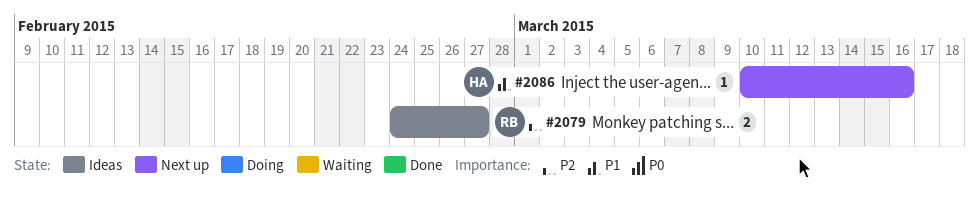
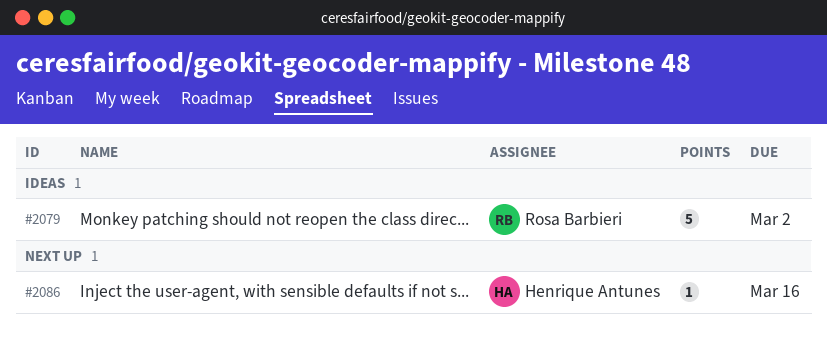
#2079, estimate: 2 -> 5
#2079, due: Feb 27 -> Mar 2

